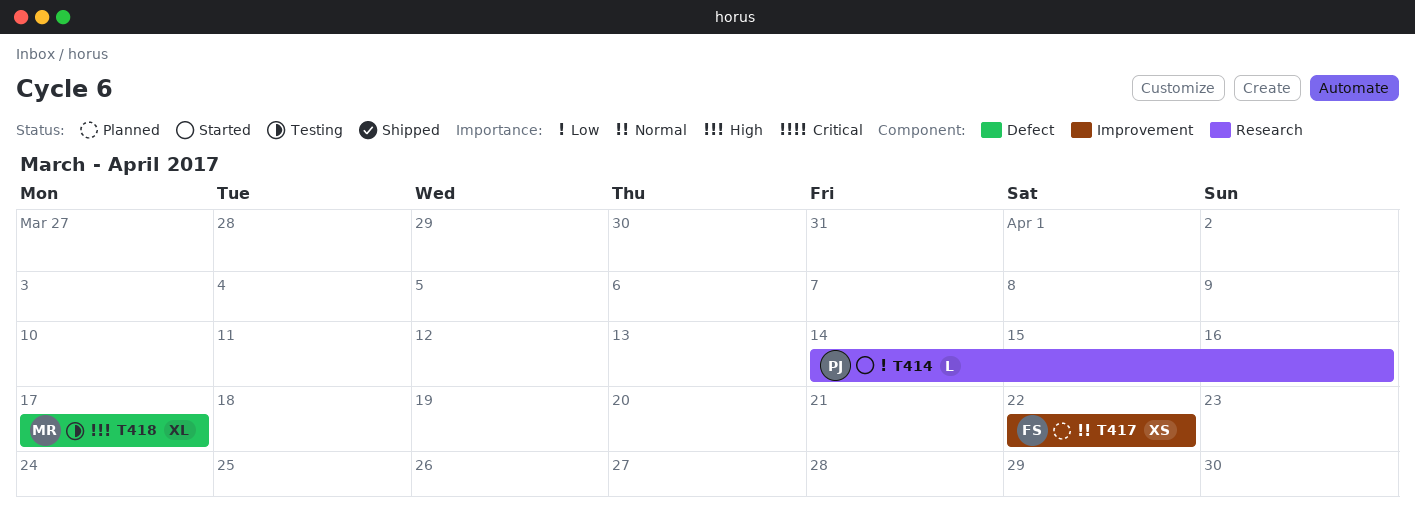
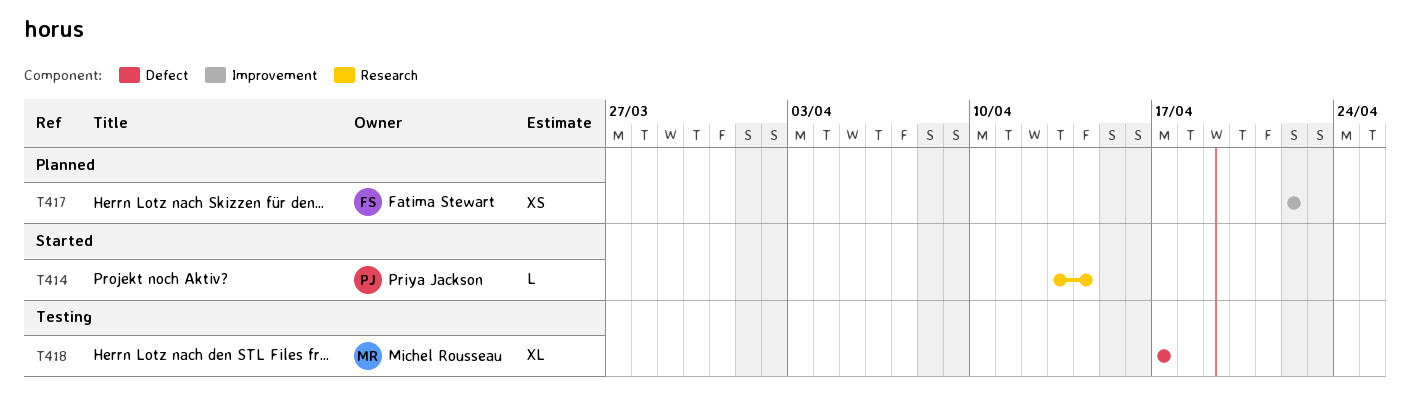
T414, start: Apr 14 -> Apr 13
T414, due: Apr 16 -> Apr 14

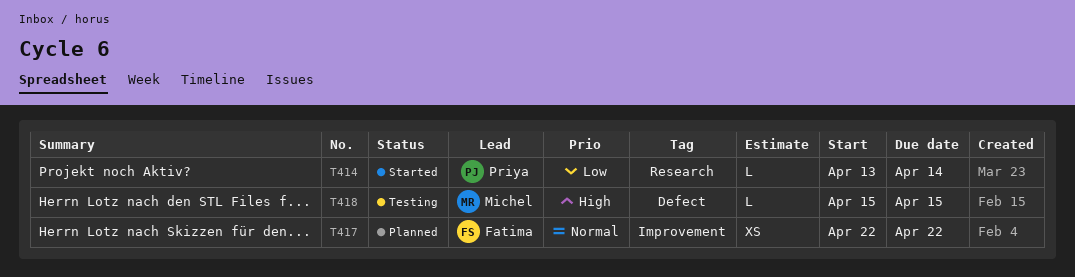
T418, estimate: XL -> L
T418, start: Apr 17 -> Apr 15
T418, due: Apr 17 -> Apr 15

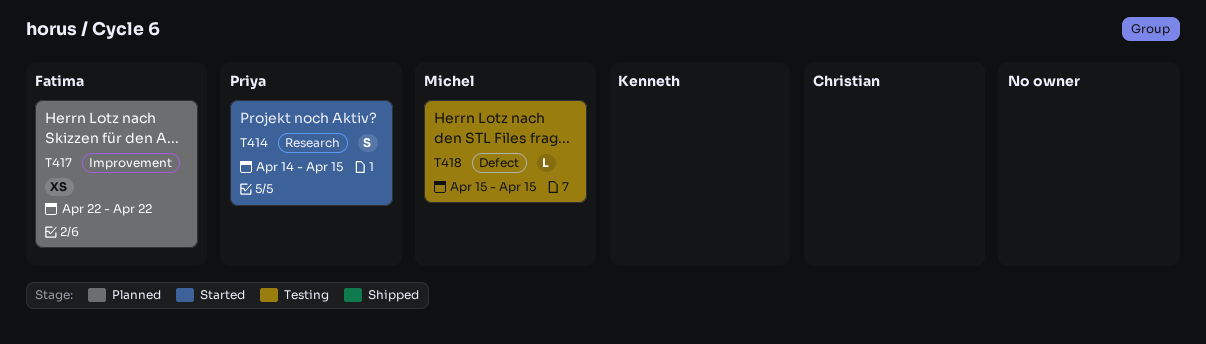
T414, estimate: L -> S
T414, start: Apr 13 -> Apr 14
T414, due: Apr 14 -> Apr 15

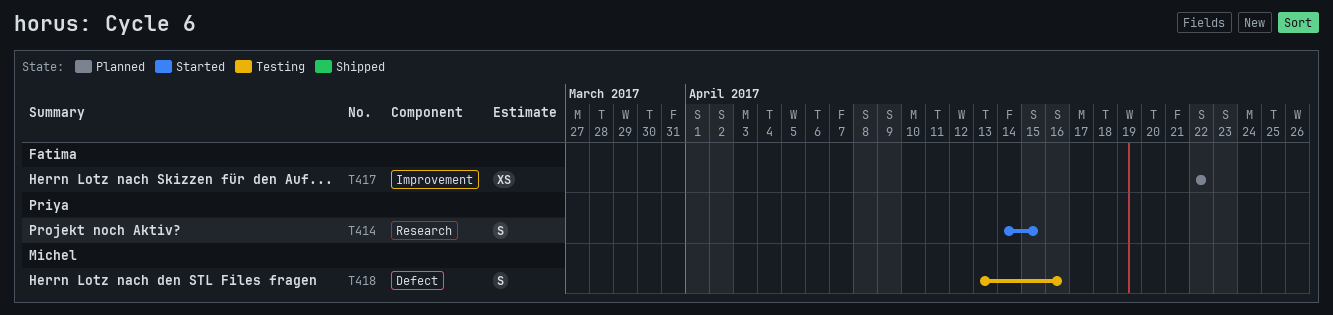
T418, estimate: L -> S
T418, start: Apr 15 -> Apr 13
T418, due: Apr 15 -> Apr 16

